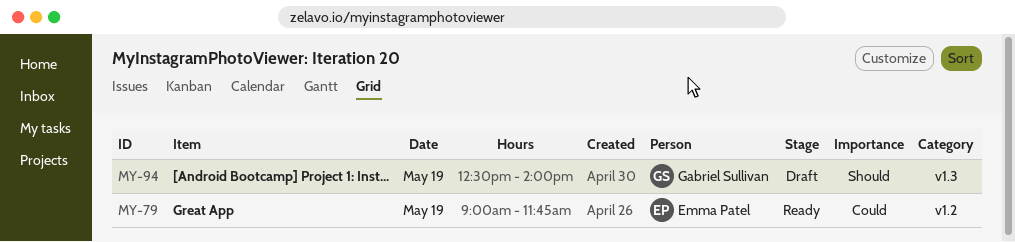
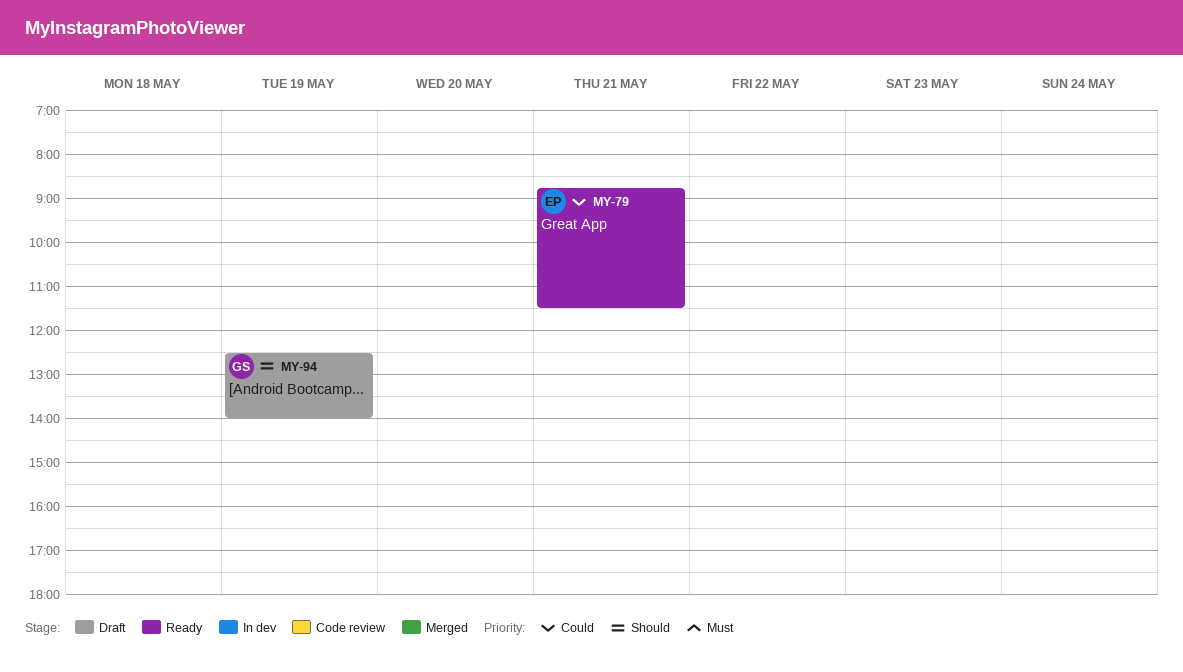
MY-79, day: May 19 -> May 21
MY-79, begins: 09:00 -> 08:45
MY-79, ends: 11:45 -> 11:30

